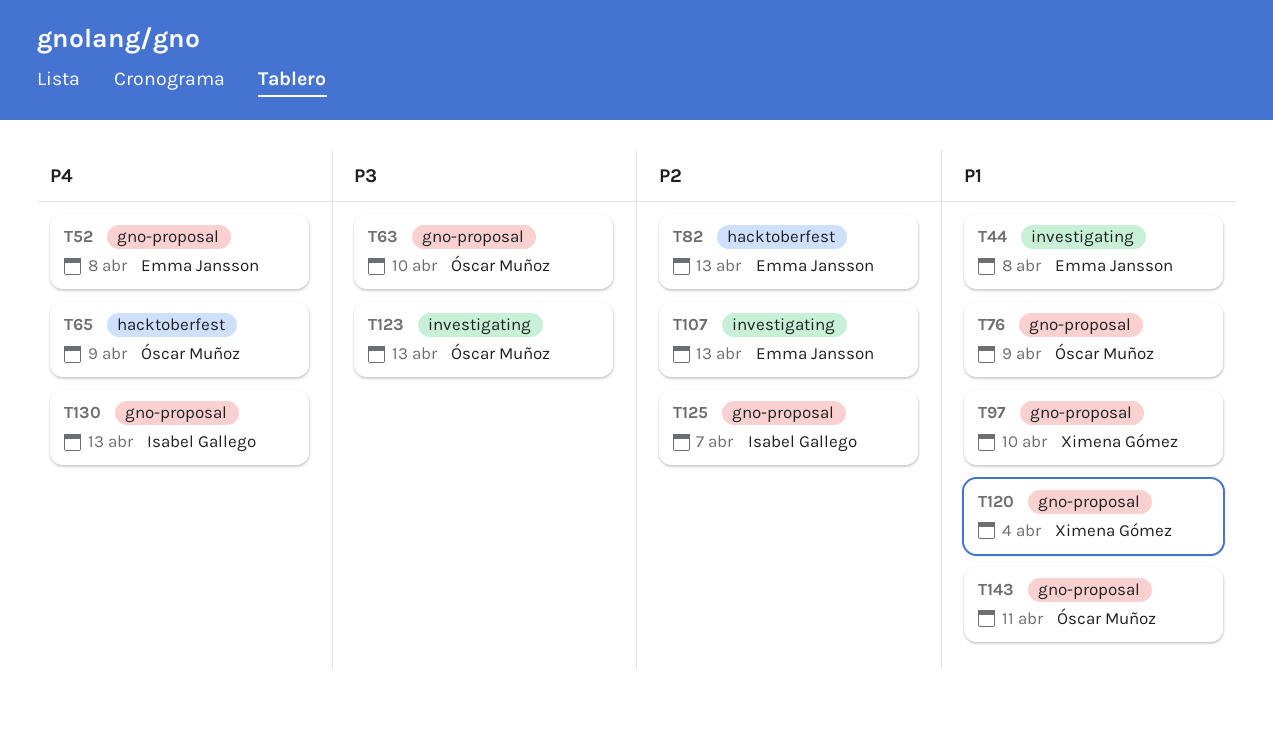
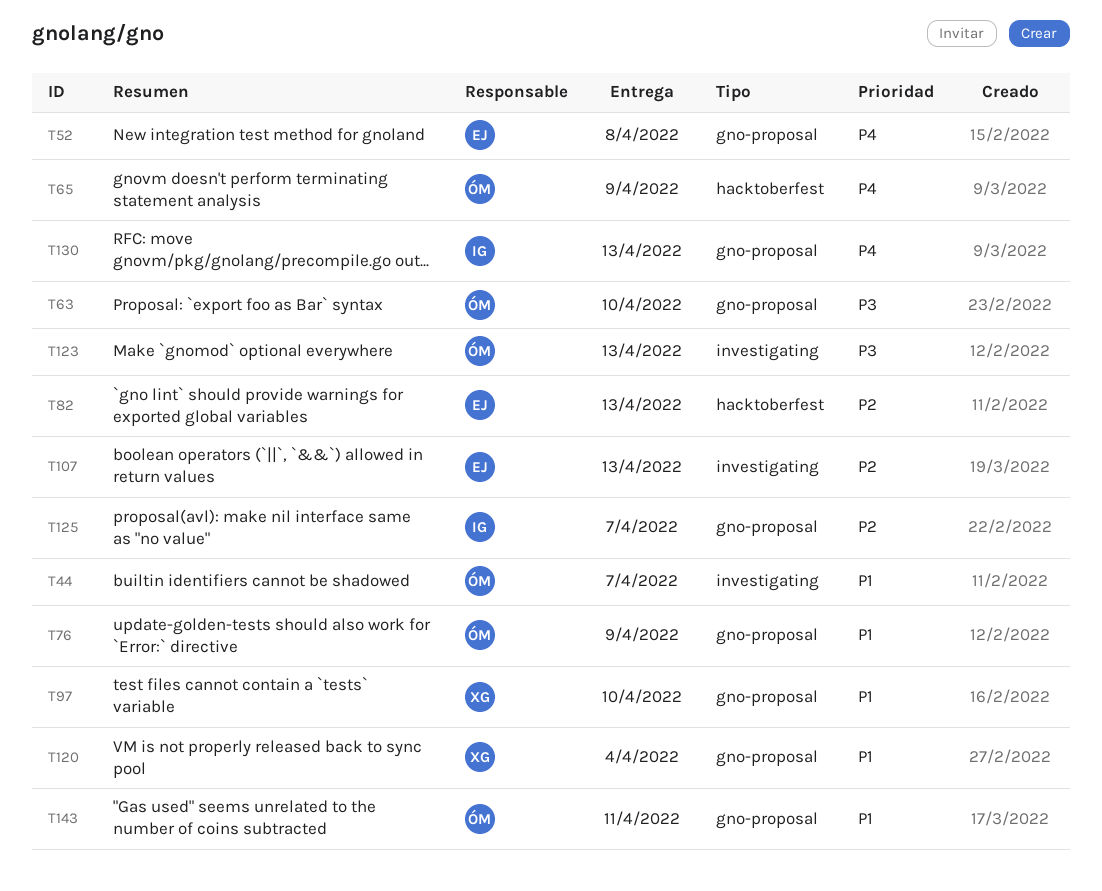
T44, owner: Emma Jansson -> Óscar Muñoz
T44, due: Apr 8 -> Apr 7

